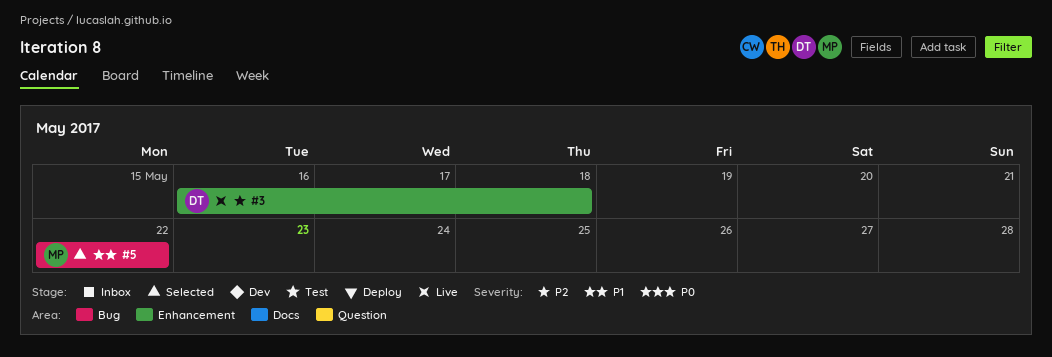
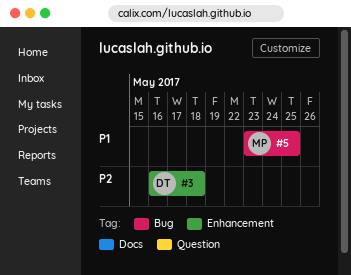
#5, start: May 22 -> May 23
#5, due: May 22 -> May 25

